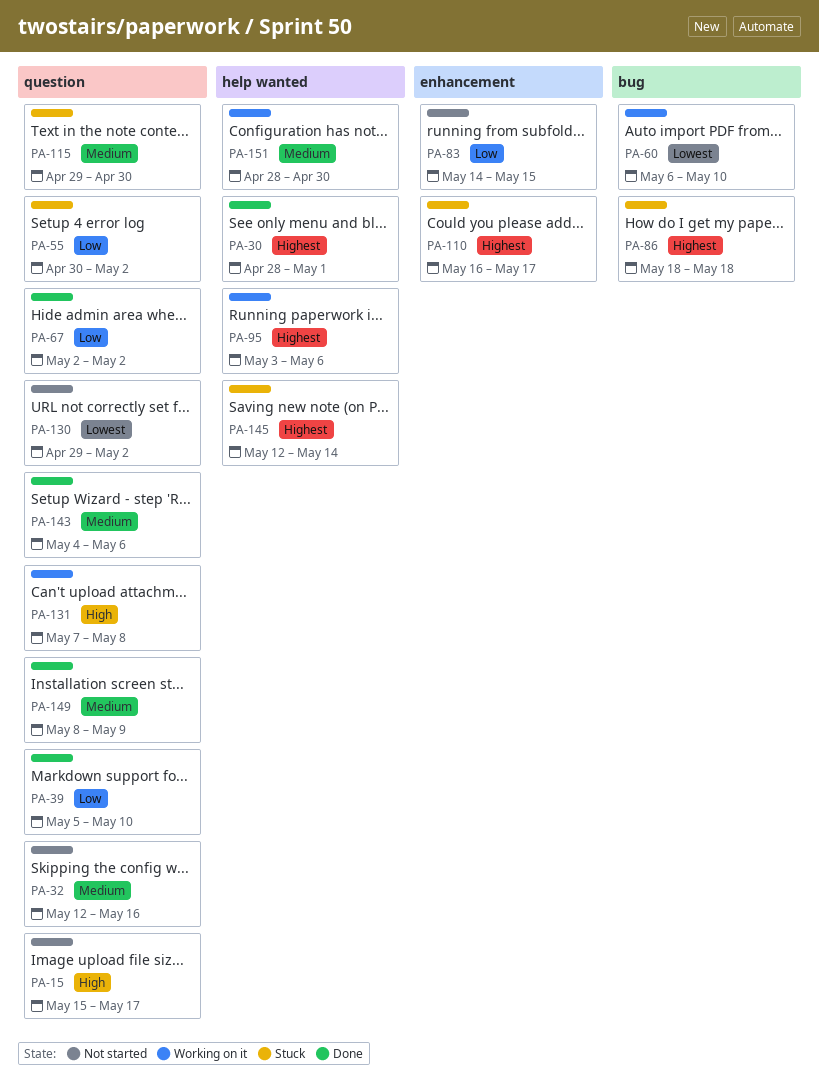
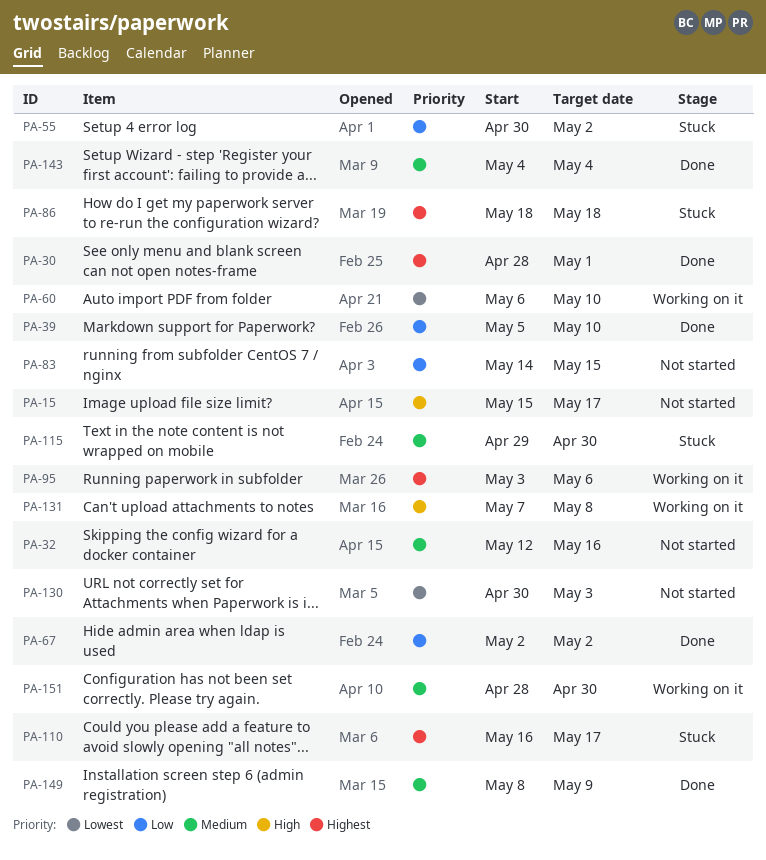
PA-130, start: Apr 29 -> Apr 30
PA-130, due: May 2 -> May 3
PA-143, due: May 6 -> May 4
PA-145: present -> none

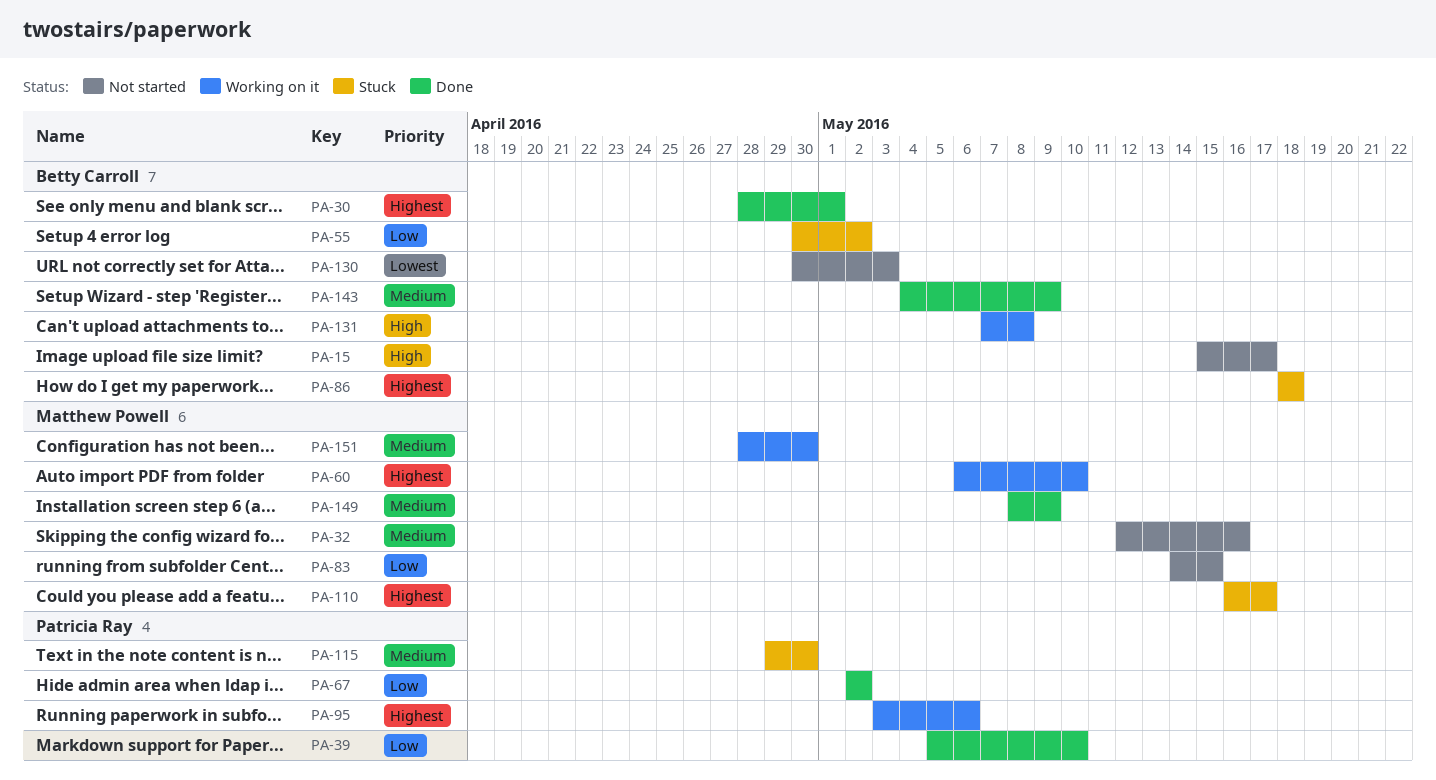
PA-60, priority: Lowest -> Highest
PA-143, due: May 4 -> May 9

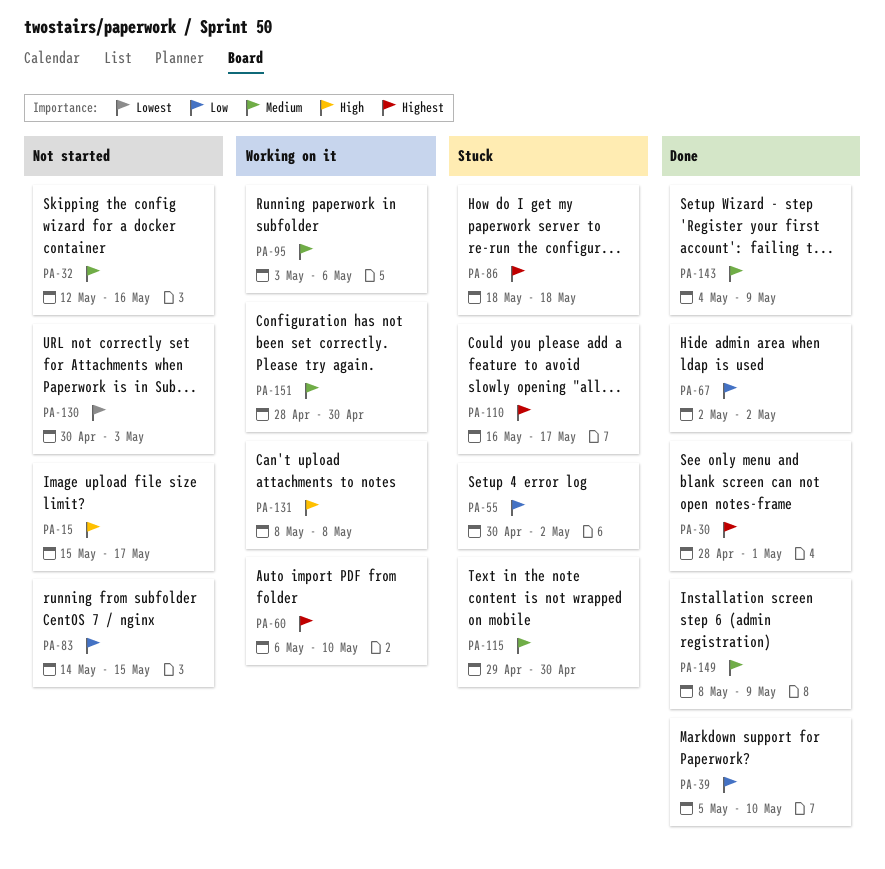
PA-95, priority: Highest -> Medium
PA-131, start: May 7 -> May 8

